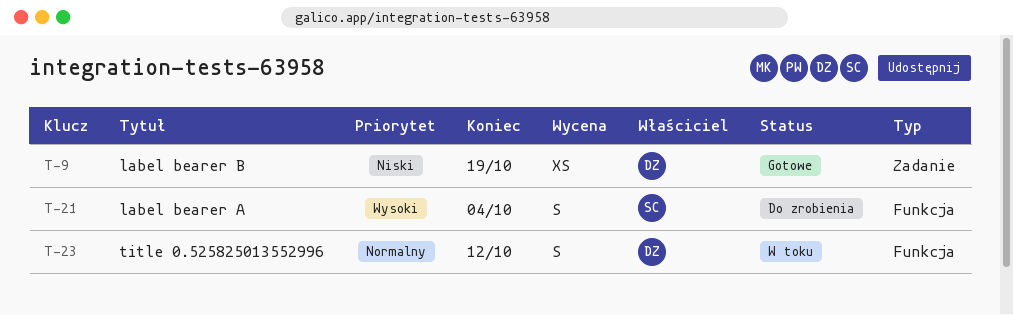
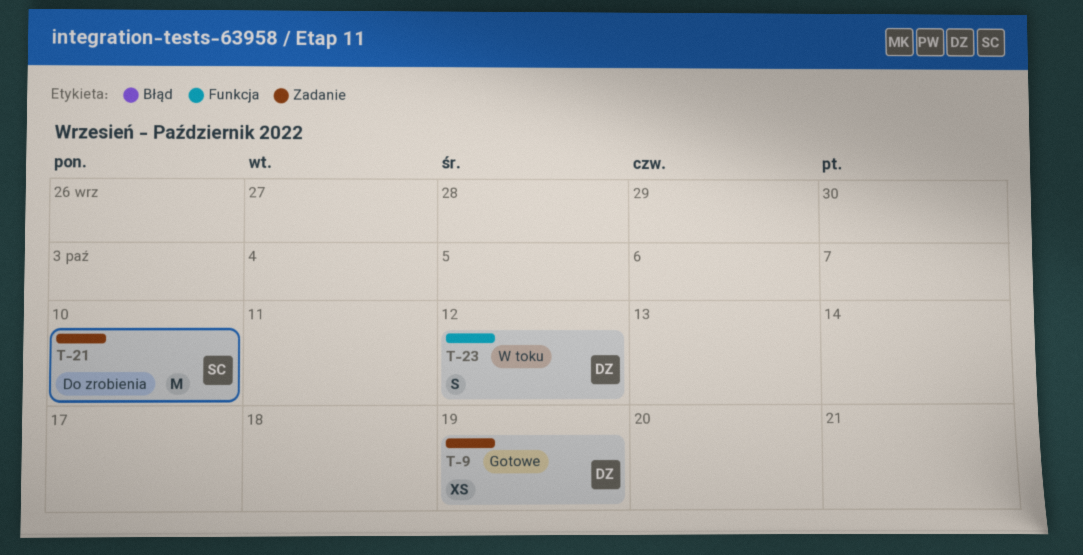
T-21, label: Funkcja -> Zadanie
T-21, estimate: S -> M
T-21, due: Oct 4 -> Oct 10

